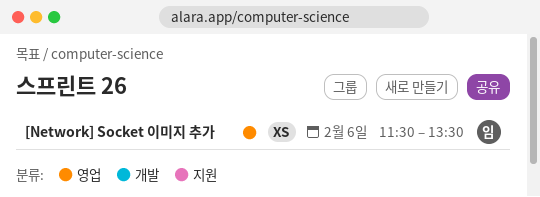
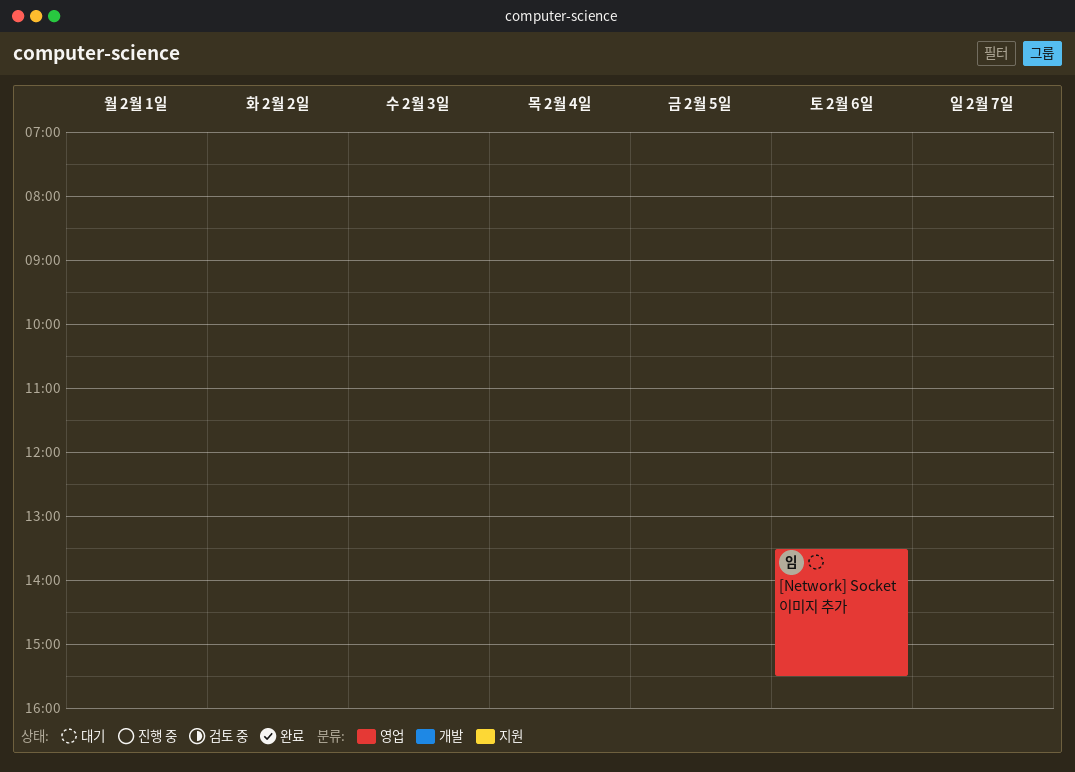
[Network] Socket 이미지 추가, begins: 11:30 -> 13:30
[Network] Socket 이미지 추가, ends: 13:30 -> 15:30

